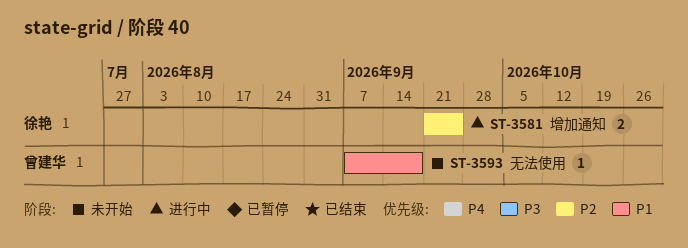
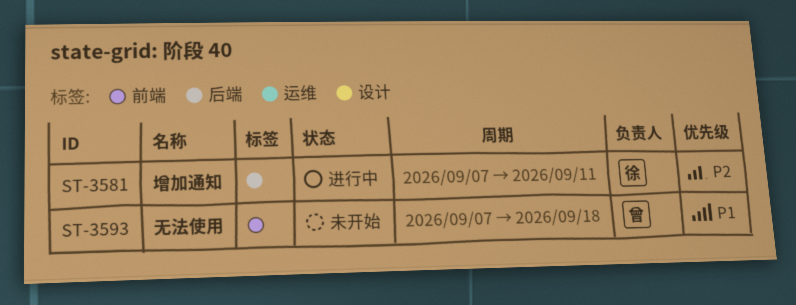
ST-3581, start: Sep 21 -> Sep 7
ST-3581, due: Sep 25 -> Sep 11

